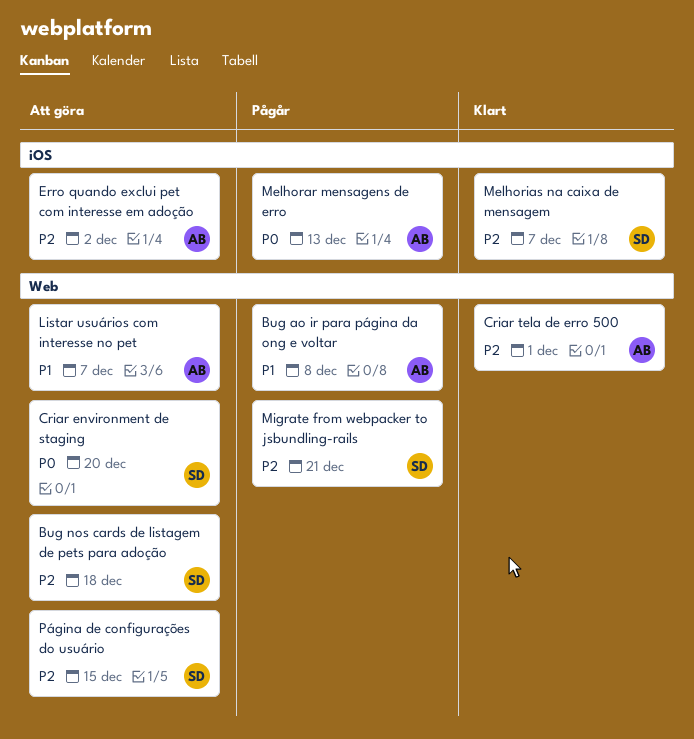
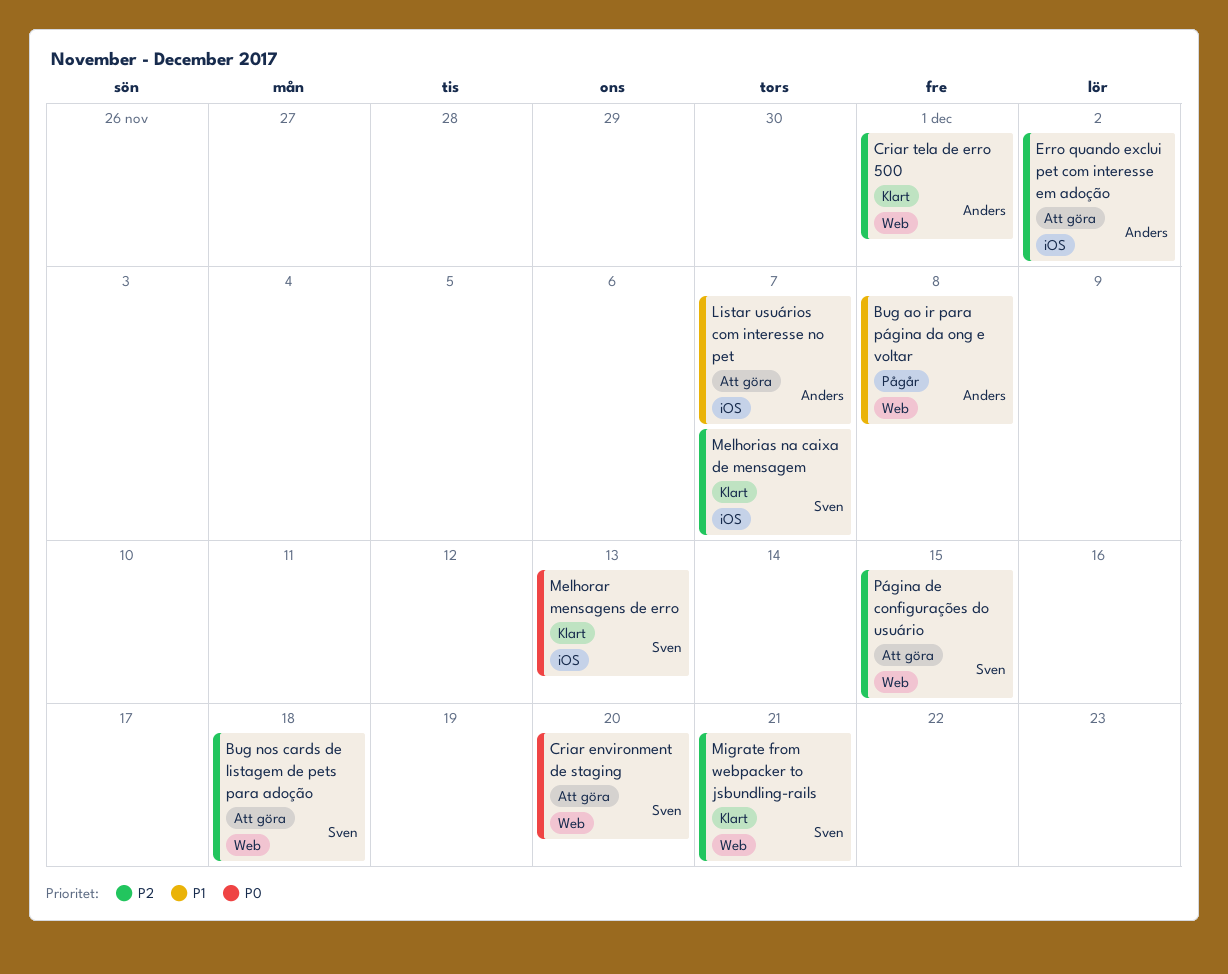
Listar usuários com interesse no pet, label: Web -> iOS
Melhorar mensagens de erro, status: Pågår -> Klart
Melhorar mensagens de erro, owner: Anders -> Sven
Migrate from webpacker to jsbundling-rails, status: Pågår -> Klart

